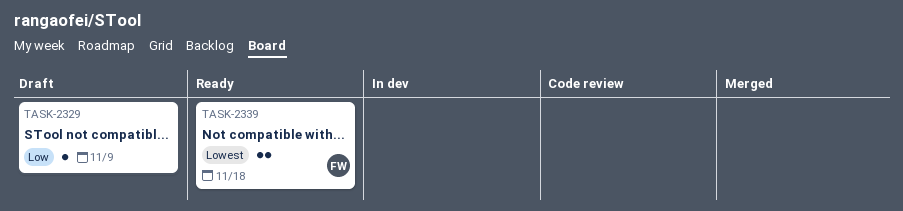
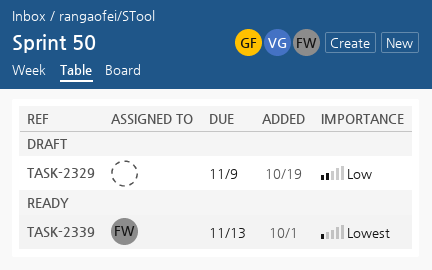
TASK-2339, due: Nov 18 -> Nov 13

